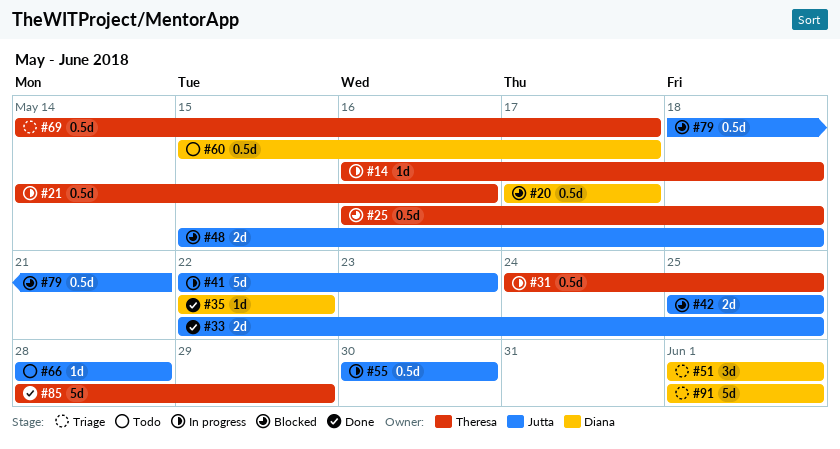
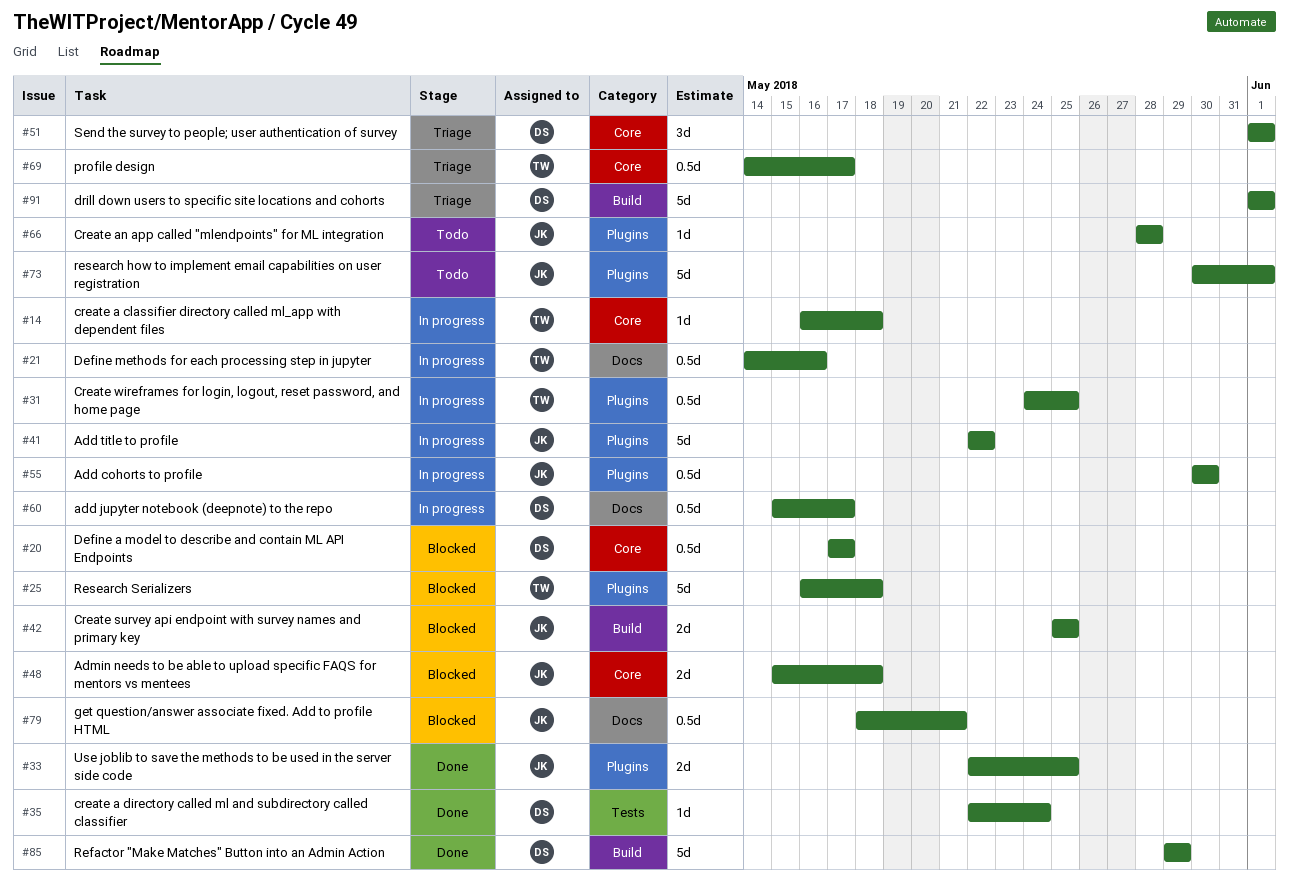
#25, estimate: 0.5d -> 5d
#35, due: May 22 -> May 24
#41, due: May 23 -> May 22
#60, status: Todo -> In progress
#73: none -> present
#85, owner: Theresa -> Diana
#85, start: May 28 -> May 29

